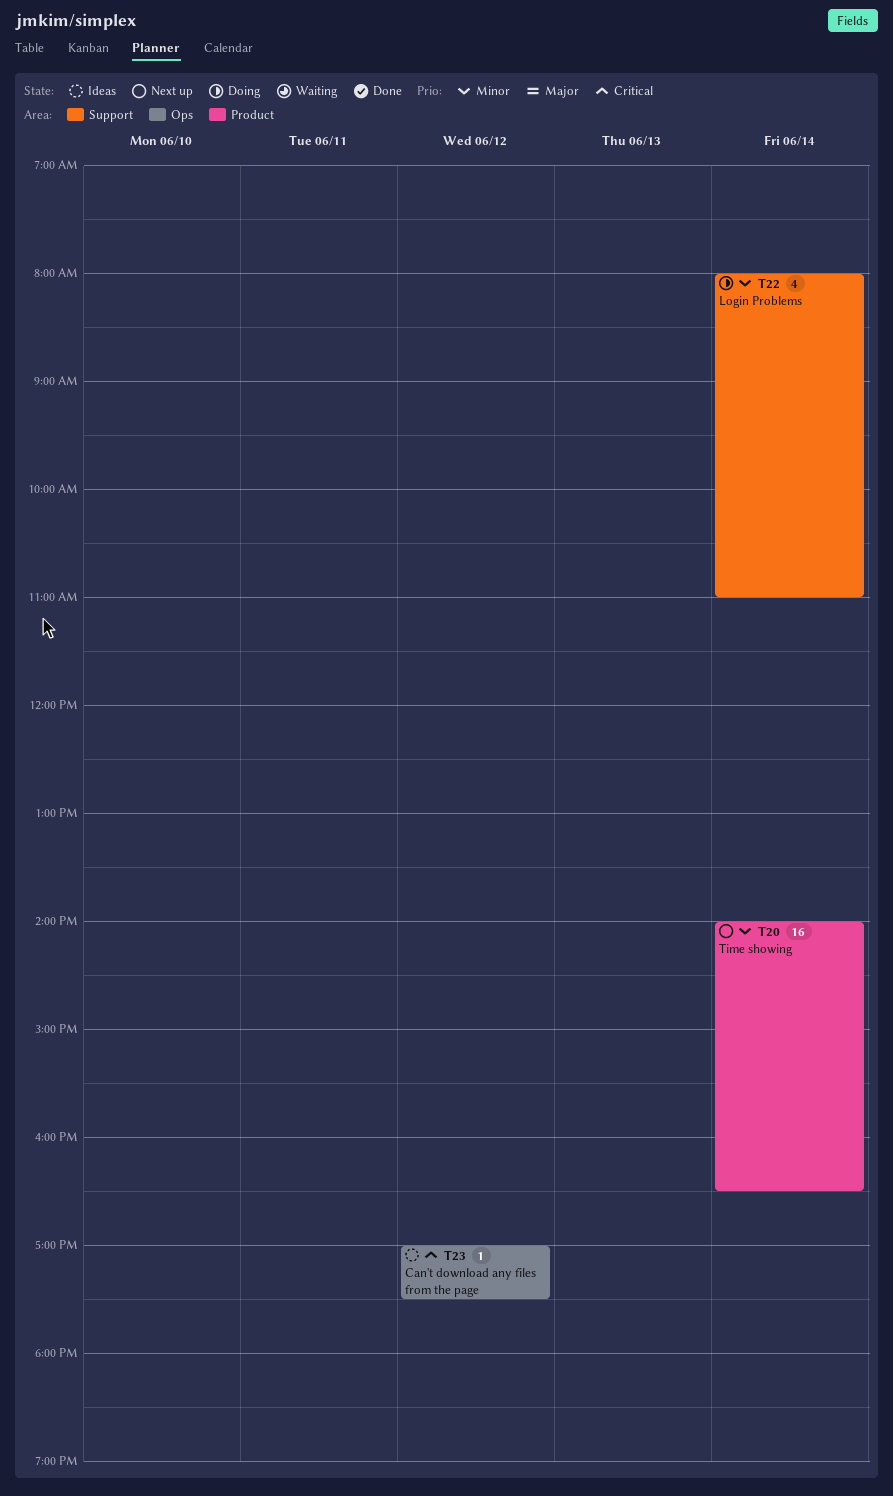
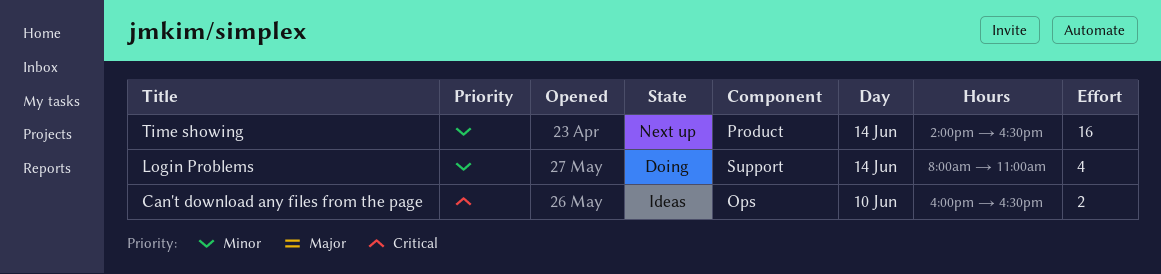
Can't download any files from the page, estimate: 1 -> 2
Can't download any files from the page, day: Jun 12 -> Jun 10
Can't download any files from the page, begins: 17:00 -> 16:00
Can't download any files from the page, ends: 17:30 -> 16:30

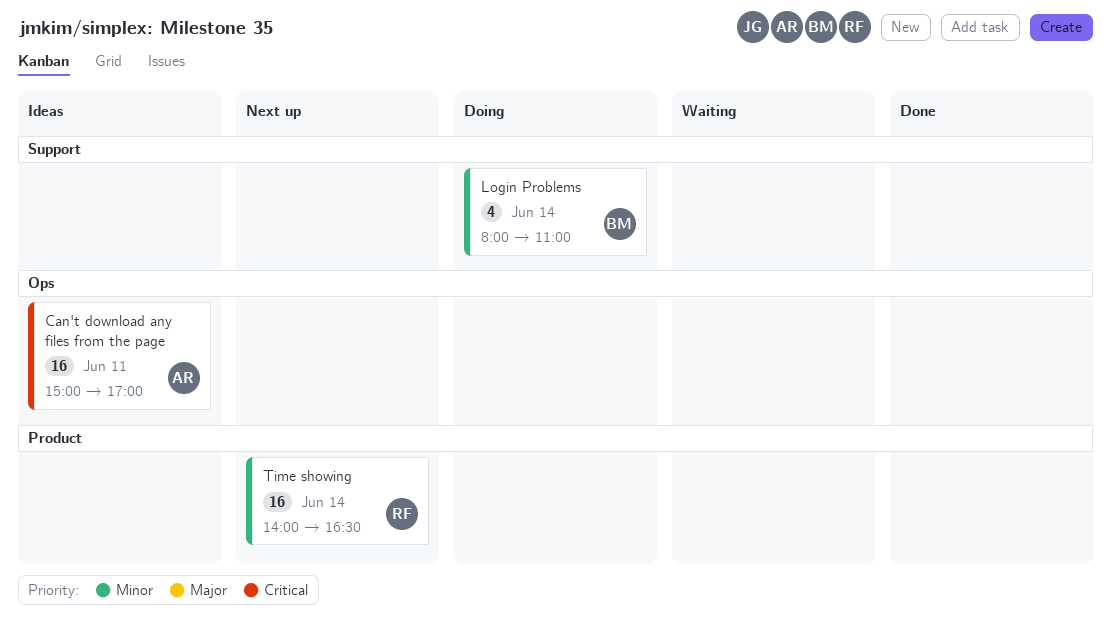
Can't download any files from the page, estimate: 2 -> 16
Can't download any files from the page, day: Jun 10 -> Jun 11
Can't download any files from the page, begins: 16:00 -> 15:00
Can't download any files from the page, ends: 16:30 -> 17:00

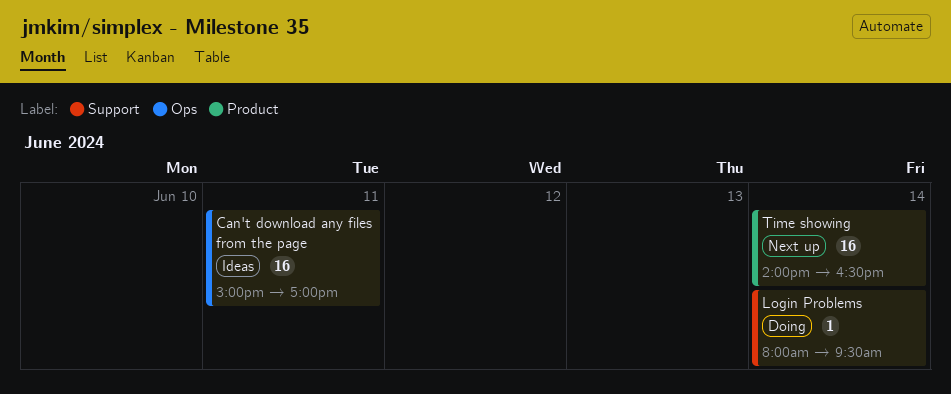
Login Problems, estimate: 4 -> 1
Login Problems, ends: 11:00 -> 09:30

